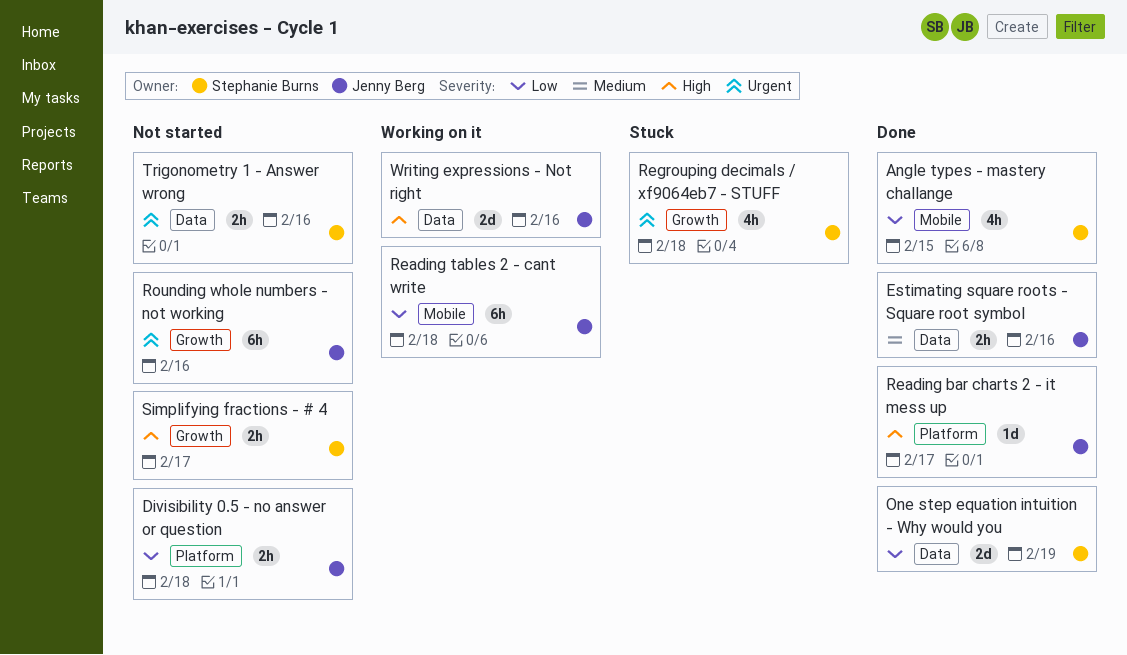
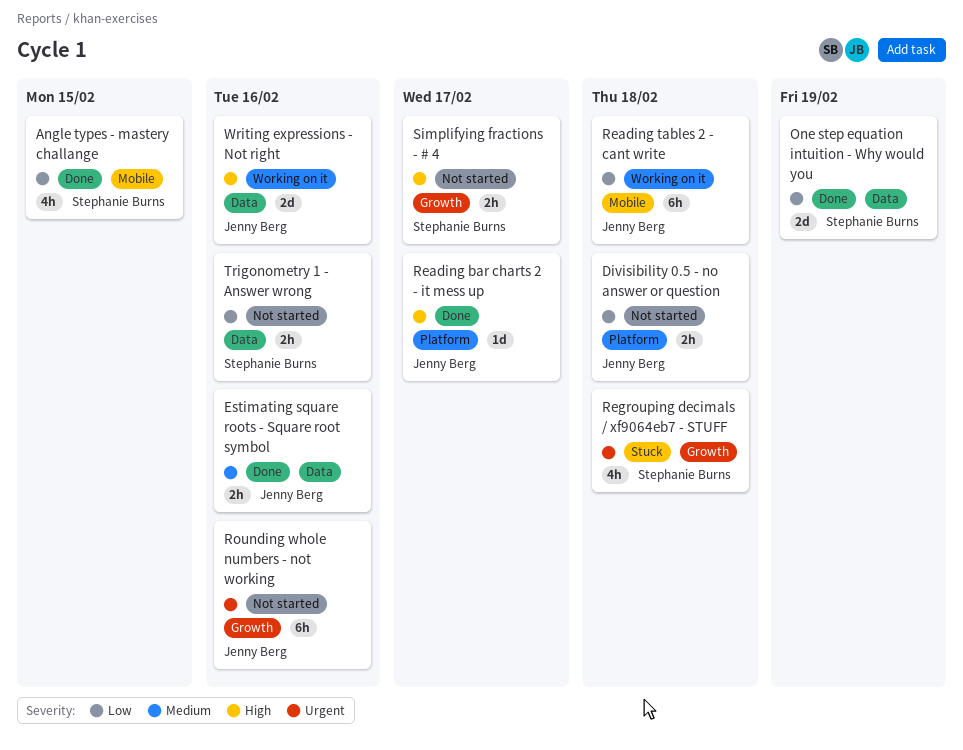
Trigonometry 1 - Answer wrong, priority: Urgent -> Low

